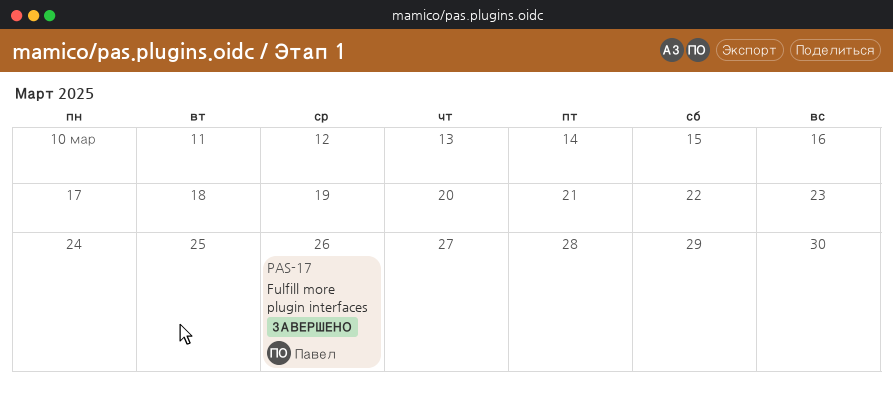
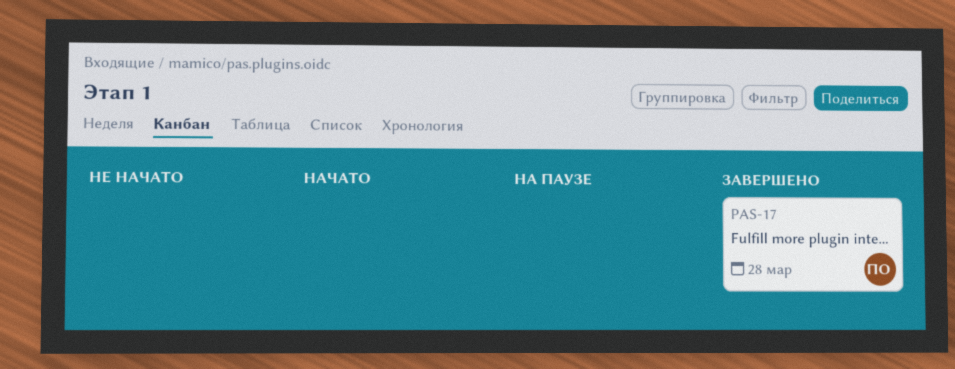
PAS-17, due: Mar 26 -> Mar 28

